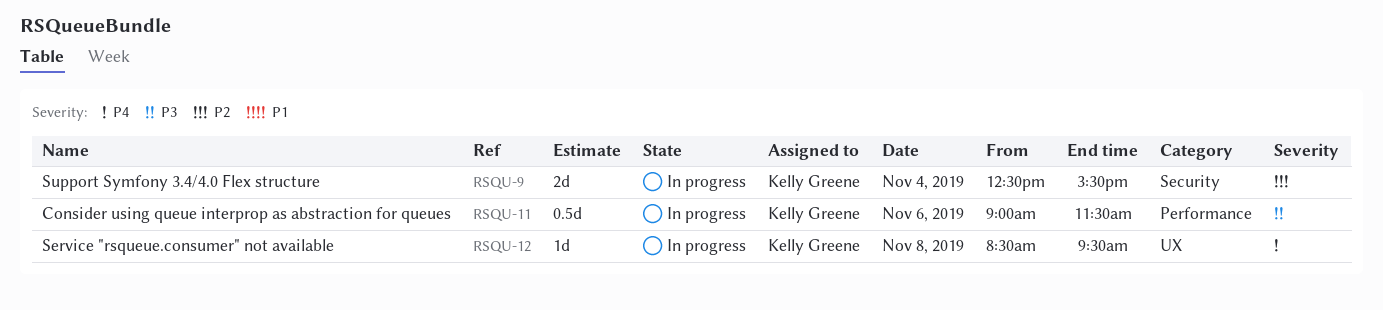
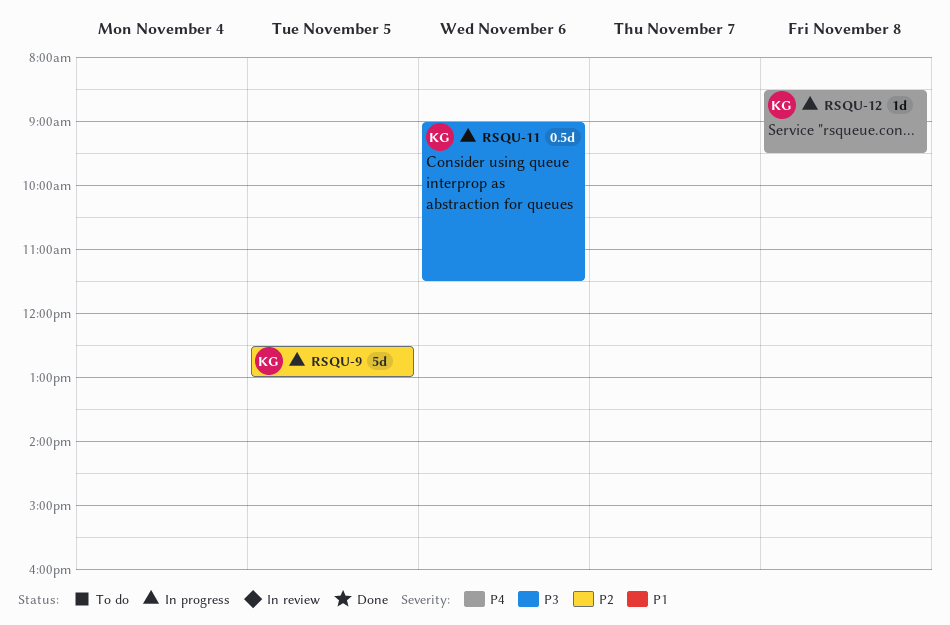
RSQU-9, estimate: 2d -> 5d
RSQU-9, day: Nov 4 -> Nov 5
RSQU-9, ends: 15:30 -> 13:00

